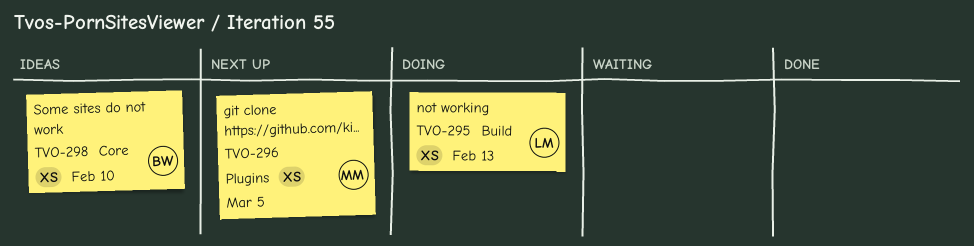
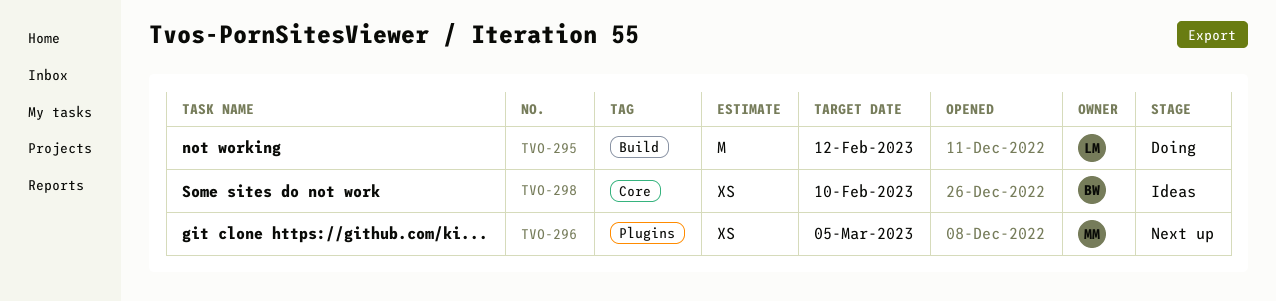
TVO-295, estimate: XS -> M
TVO-295, due: Feb 13 -> Feb 12

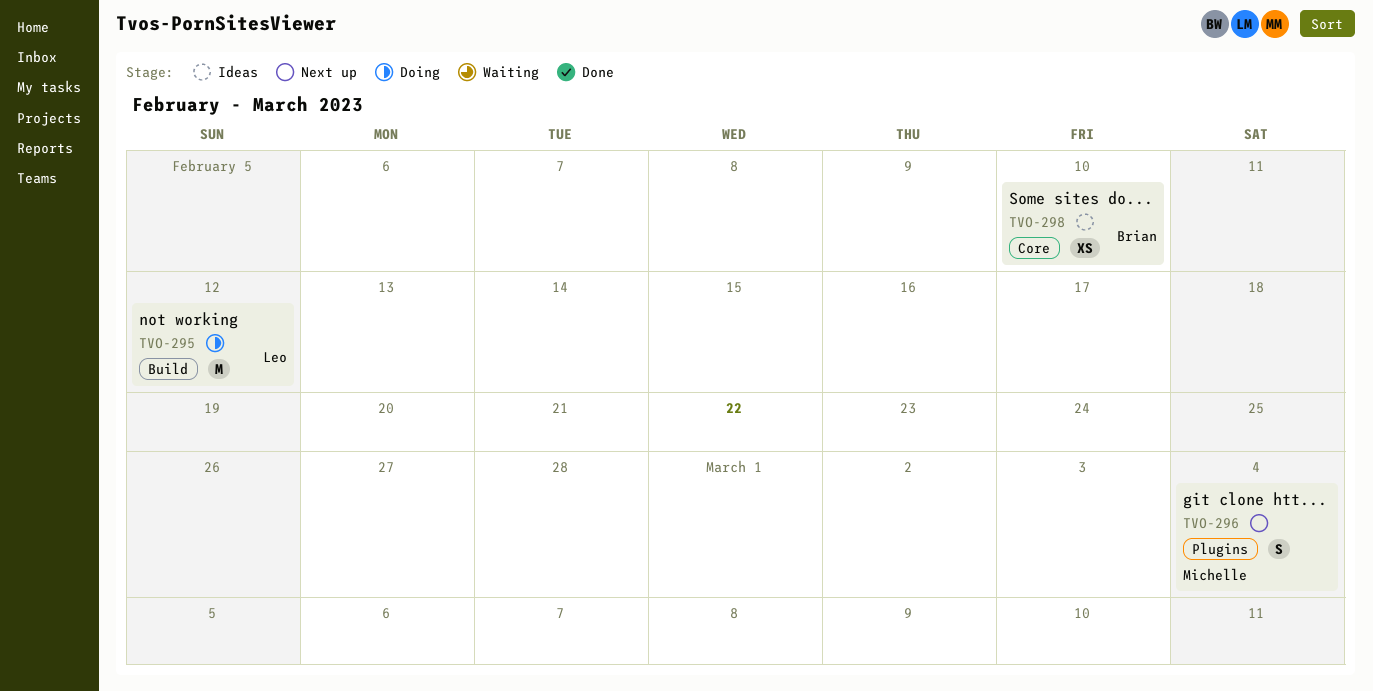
TVO-296, estimate: XS -> S
TVO-296, due: Mar 5 -> Mar 4

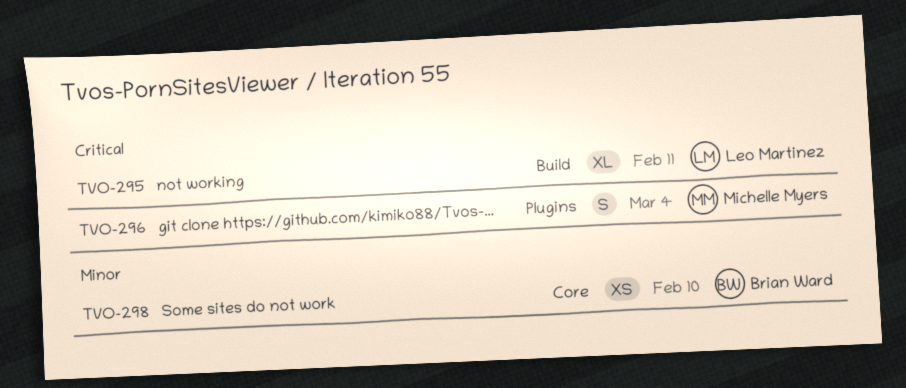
TVO-295, estimate: M -> XL
TVO-295, due: Feb 12 -> Feb 11

